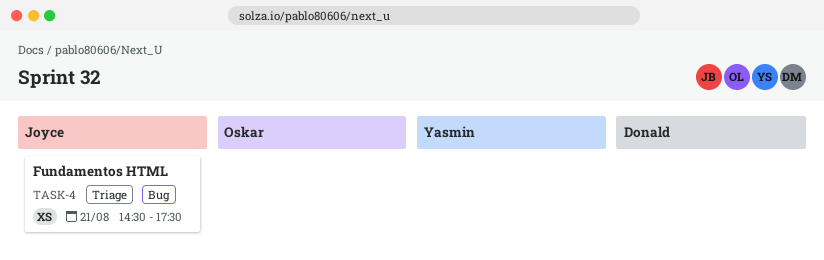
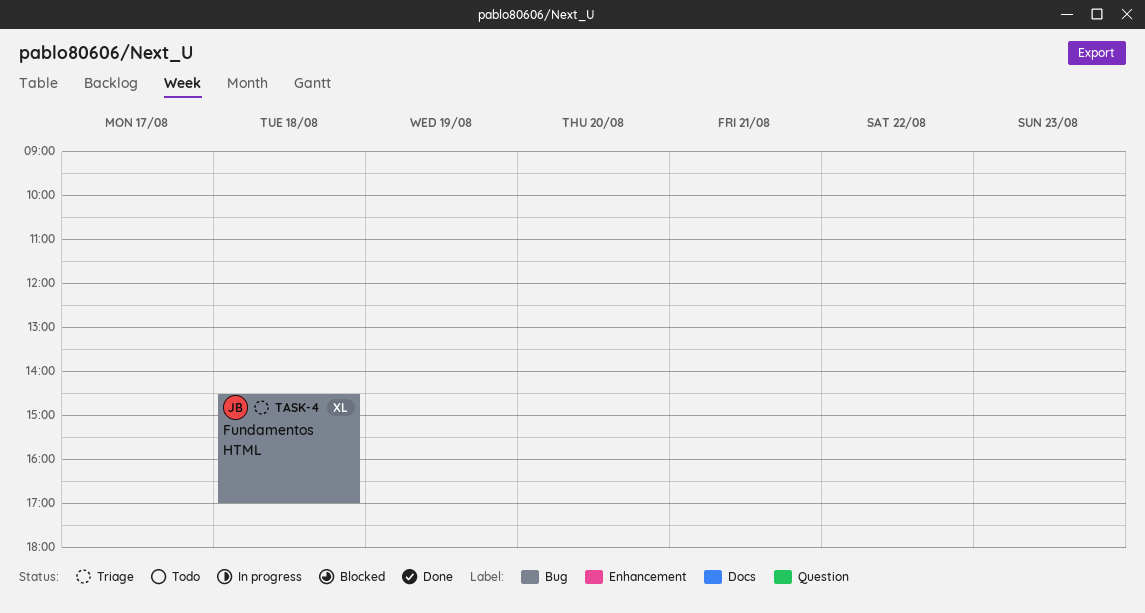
TASK-4, estimate: XS -> XL
TASK-4, day: Aug 21 -> Aug 18
TASK-4, ends: 17:30 -> 17:00

